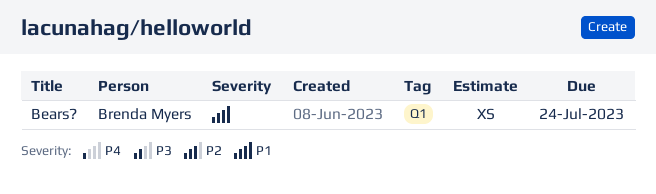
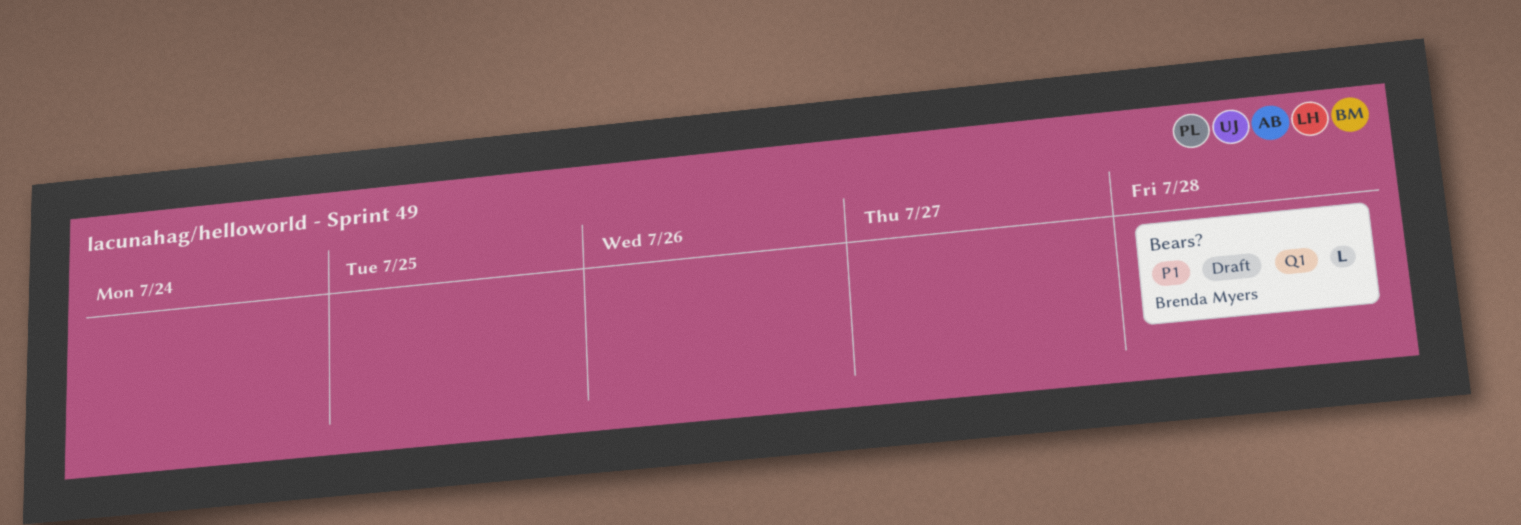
Bears?, estimate: XS -> L
Bears?, due: Jul 24 -> Jul 28

